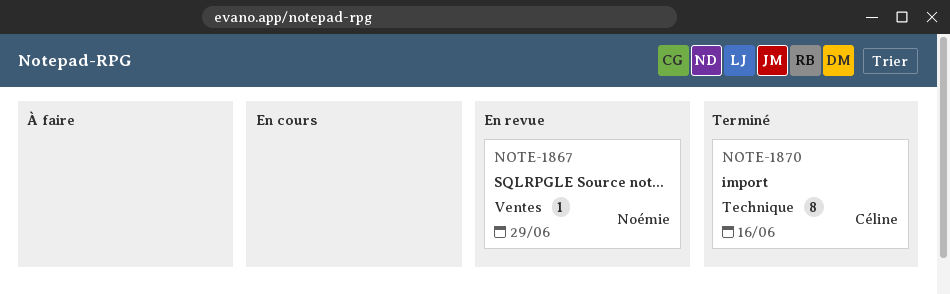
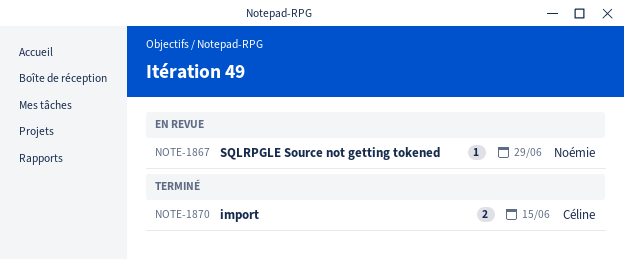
NOTE-1870, estimate: 8 -> 2
NOTE-1870, due: Jun 16 -> Jun 15

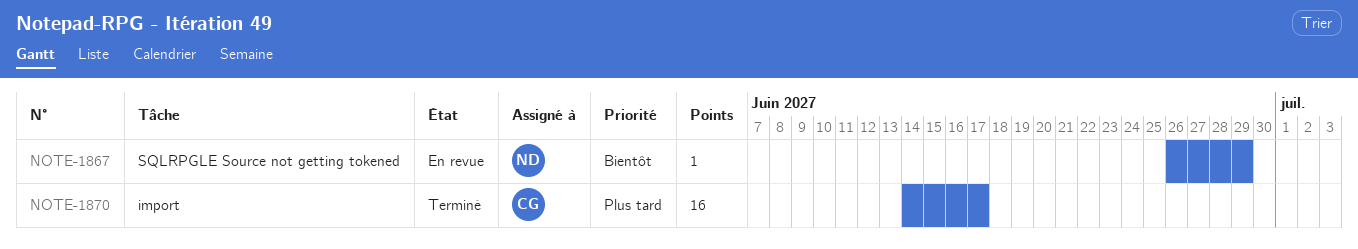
NOTE-1870, estimate: 2 -> 16
NOTE-1870, due: Jun 15 -> Jun 17

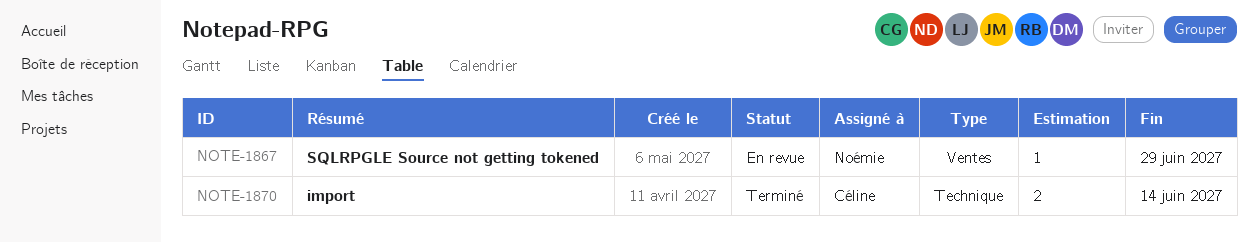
NOTE-1870, estimate: 16 -> 2
NOTE-1870, due: Jun 17 -> Jun 14

